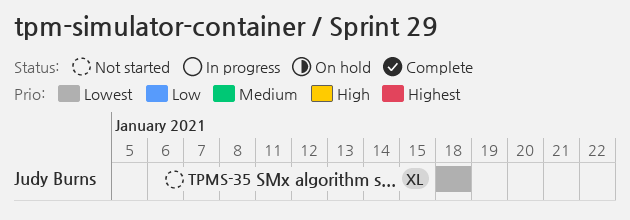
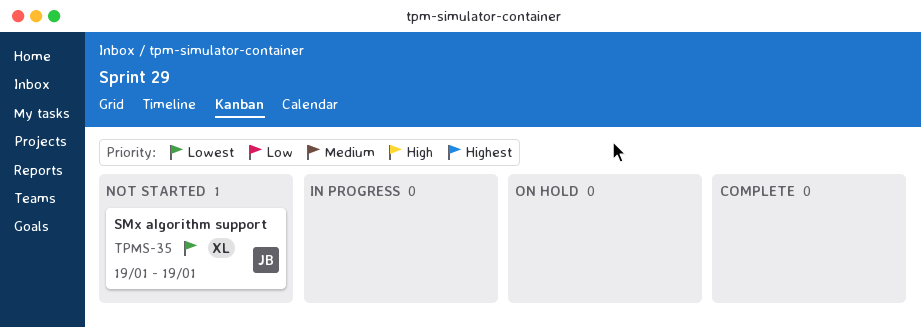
TPMS-35, start: Jan 18 -> Jan 19
TPMS-35, due: Jan 18 -> Jan 19

